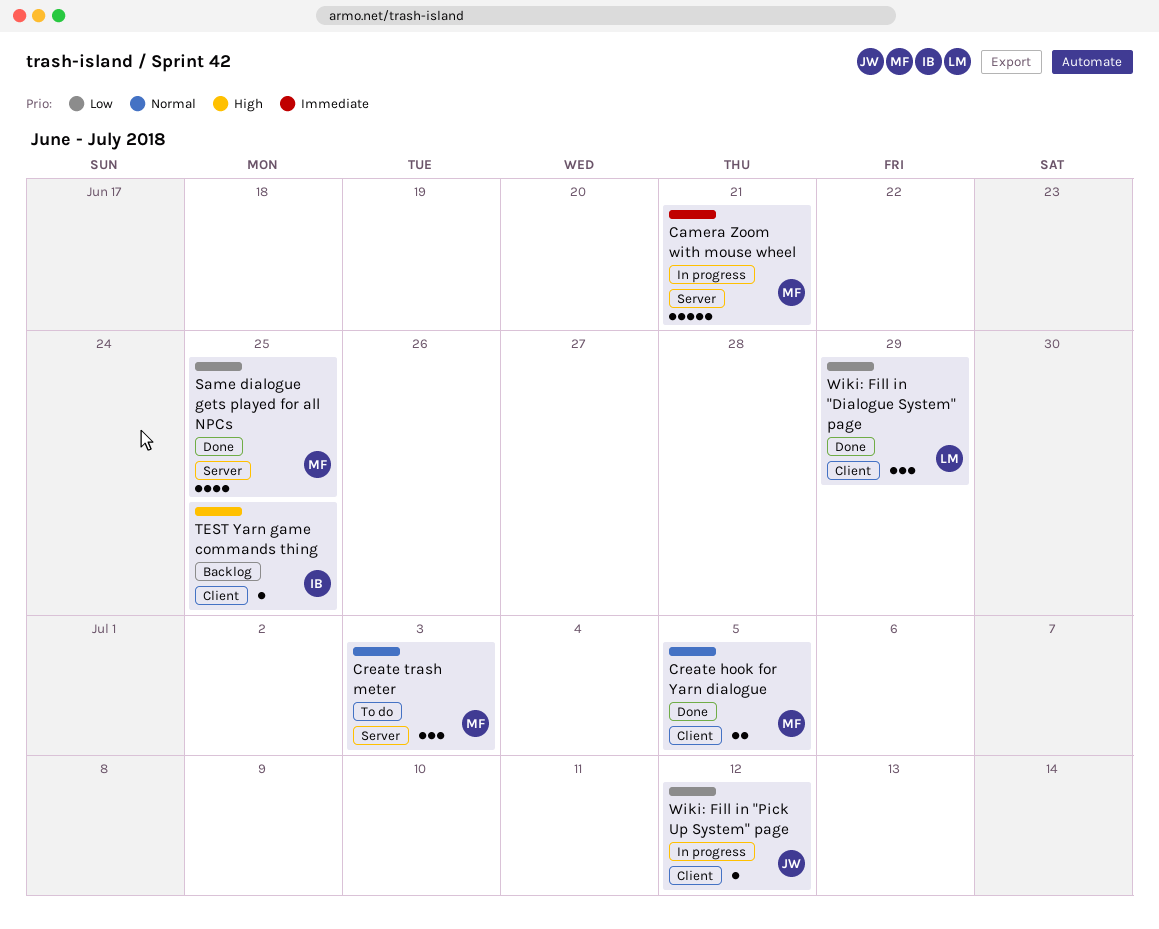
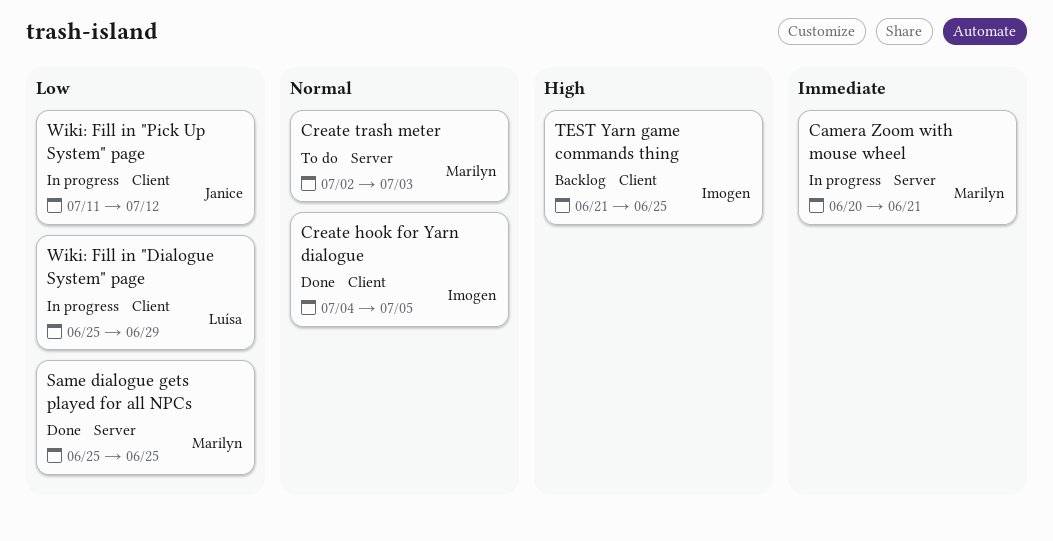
Create hook for Yarn dialogue, owner: Marilyn -> Imogen
Wiki: Fill in "Dialogue System" page, status: Done -> In progress

